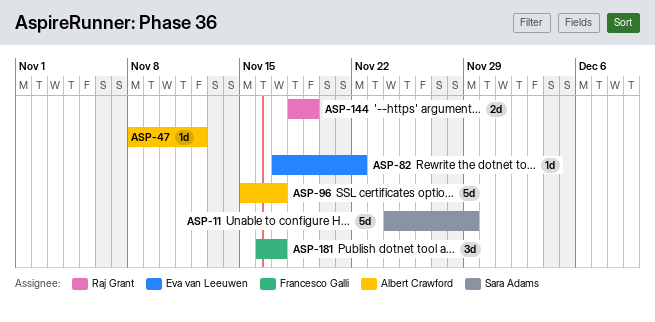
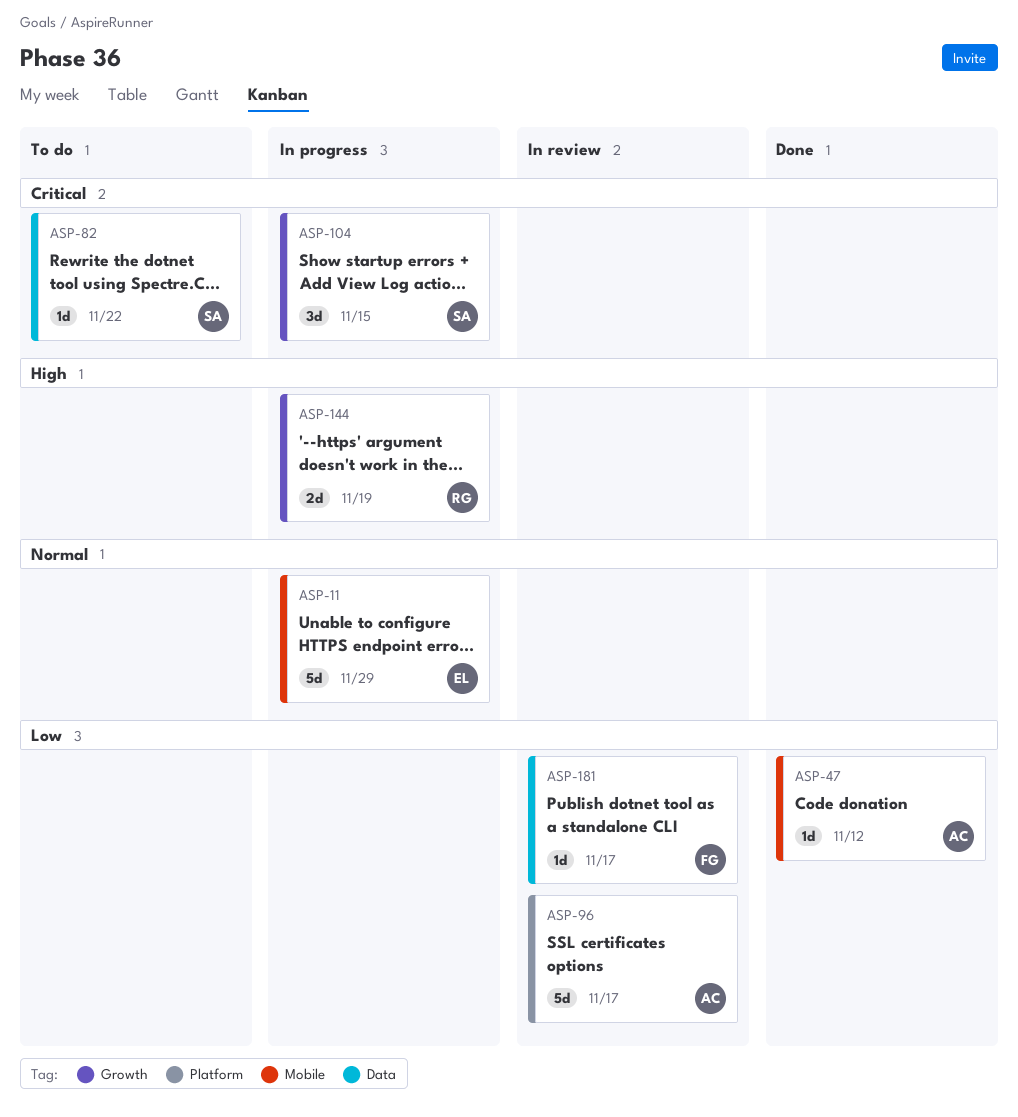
ASP-11, owner: Sara Adams -> Eva van Leeuwen
ASP-82, owner: Eva van Leeuwen -> Sara Adams
ASP-104: none -> present
ASP-181, estimate: 3d -> 1d

